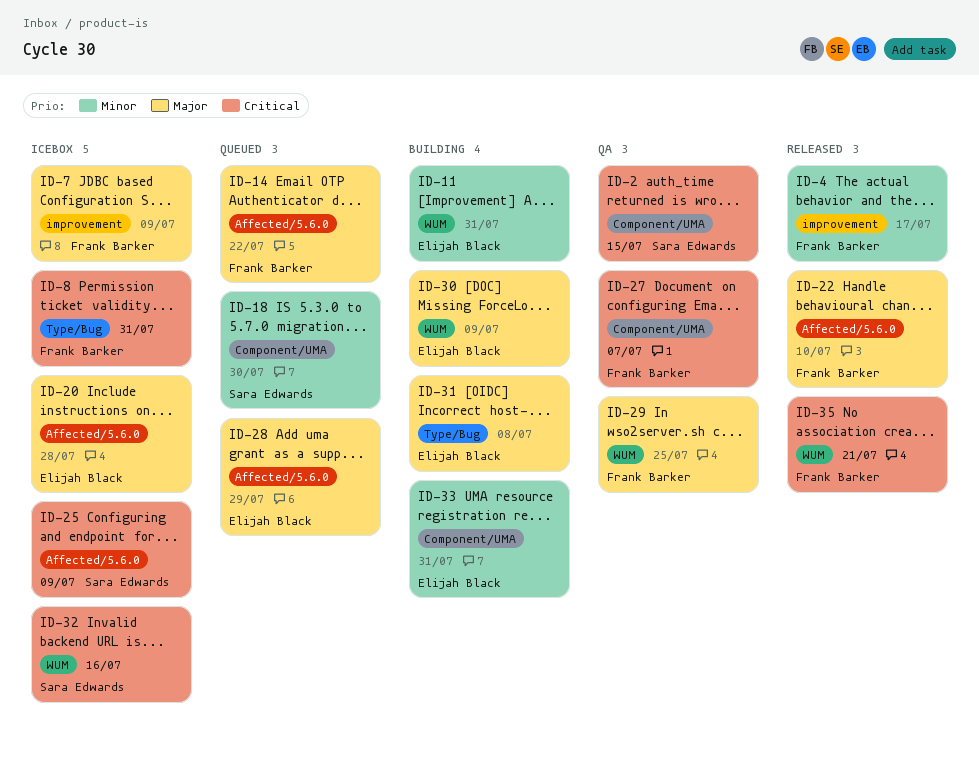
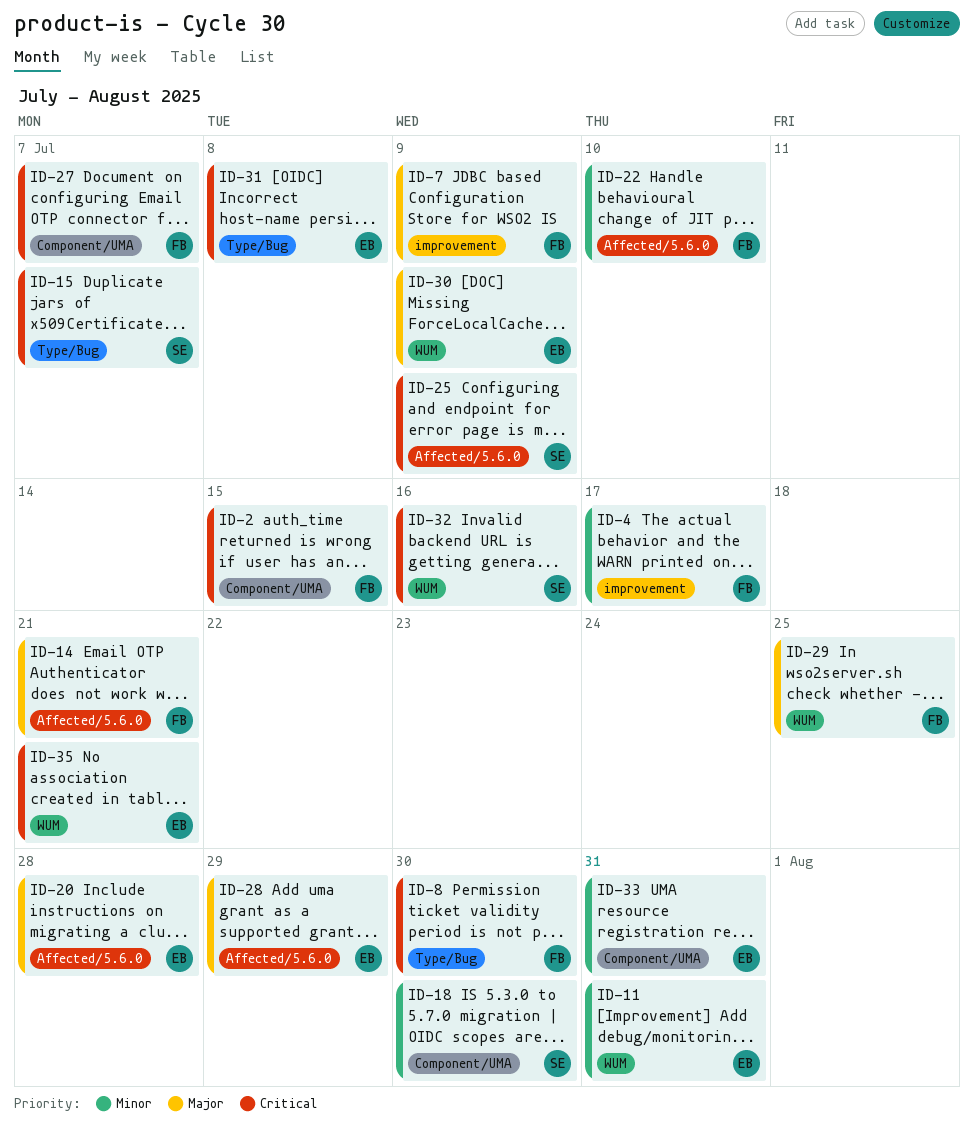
ID-2, owner: Sara Edwards -> Frank Barker
ID-8, due: Jul 31 -> Jul 30
ID-14, due: Jul 22 -> Jul 21
ID-15: none -> present
ID-22, priority: Major -> Minor
ID-31, priority: Major -> Critical
ID-35, owner: Frank Barker -> Elijah Black

